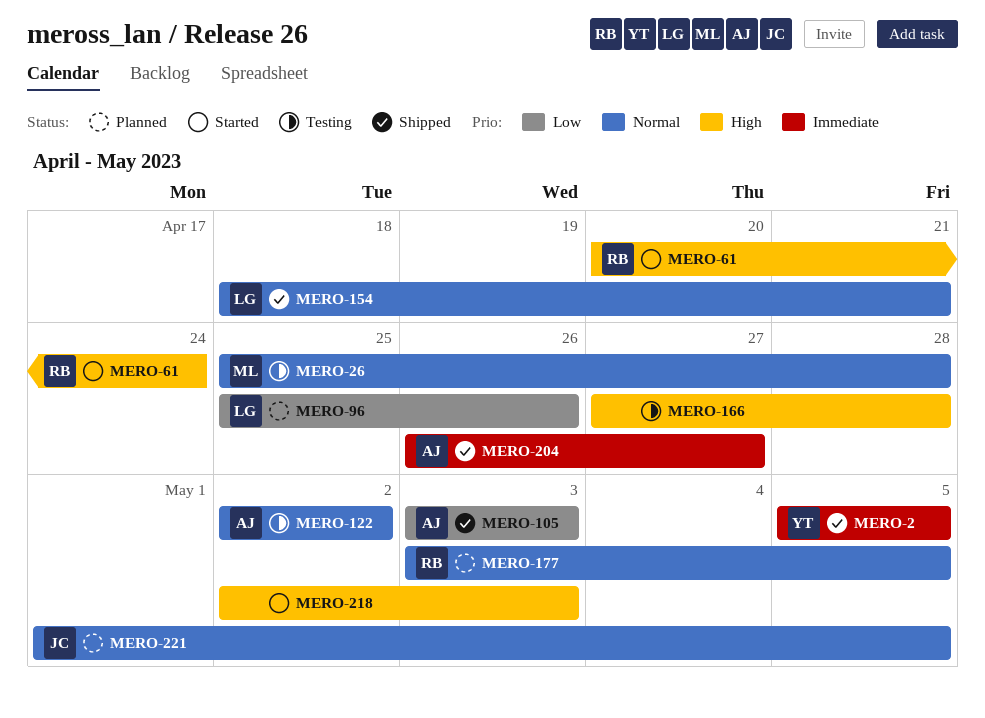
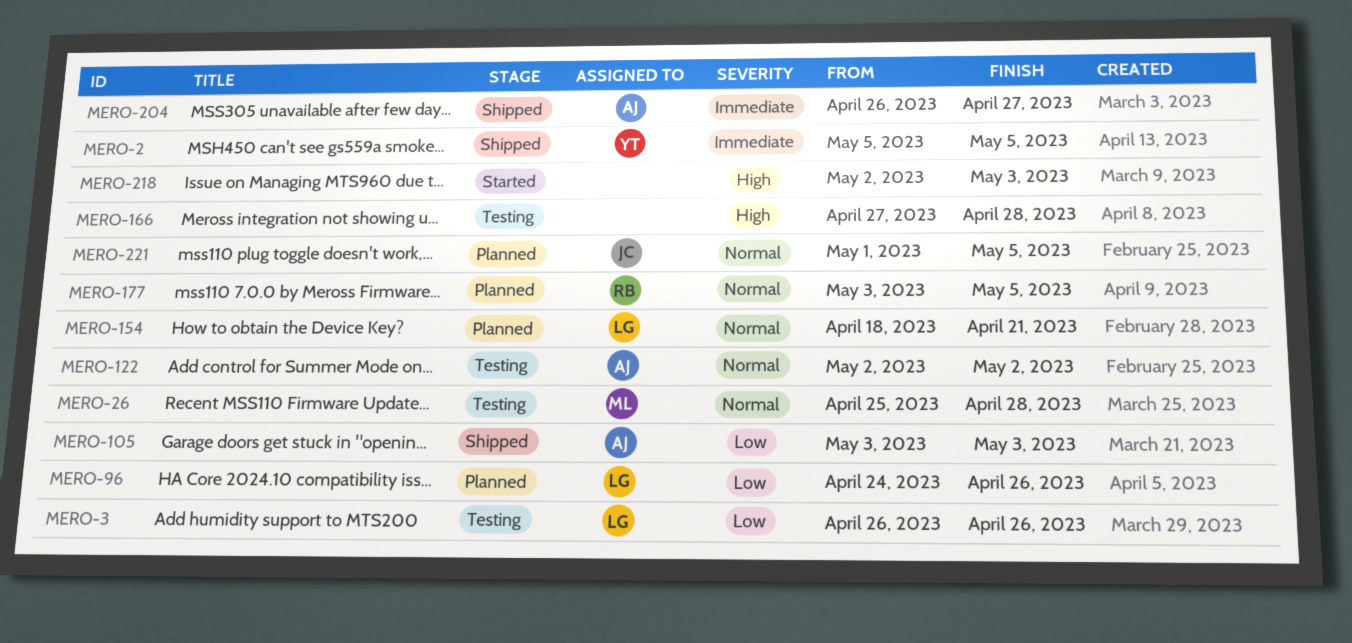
MERO-3: none -> present
MERO-61: present -> none
MERO-96, start: Apr 25 -> Apr 24
MERO-154, status: Shipped -> Planned

